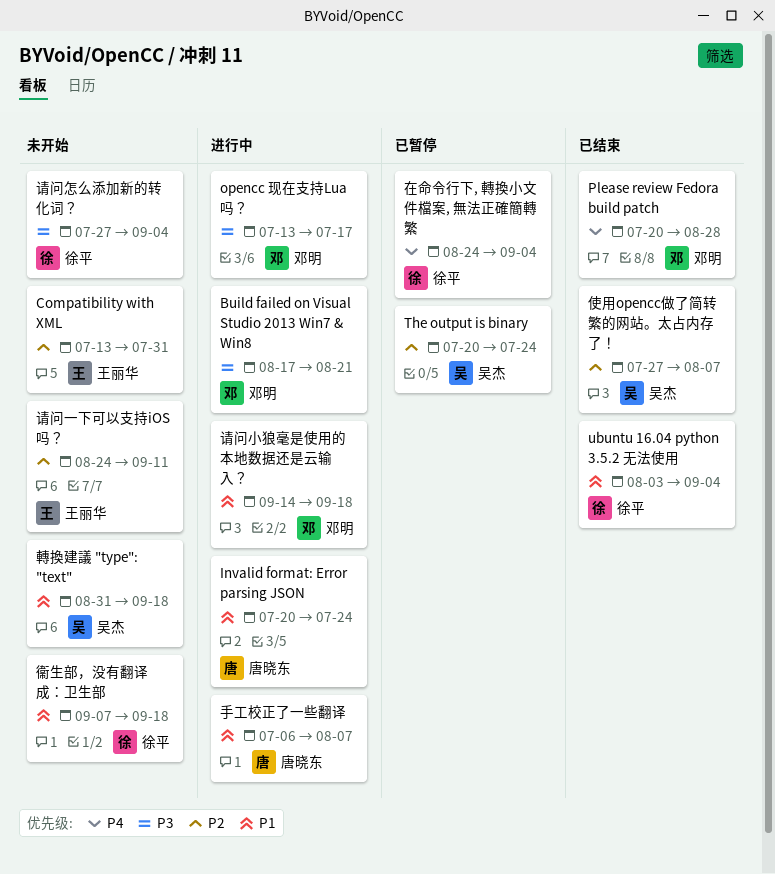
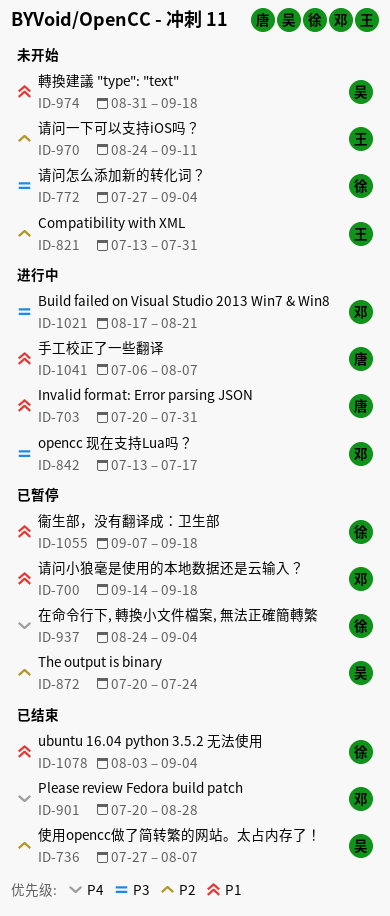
Invalid format: Error parsing JSON, due: Jul 24 -> Jul 31
衞生部，没有翻译成：卫生部, status: 未开始 -> 已暂停
请问小狼毫是使用的本地数据还是云输入？, status: 进行中 -> 已暂停

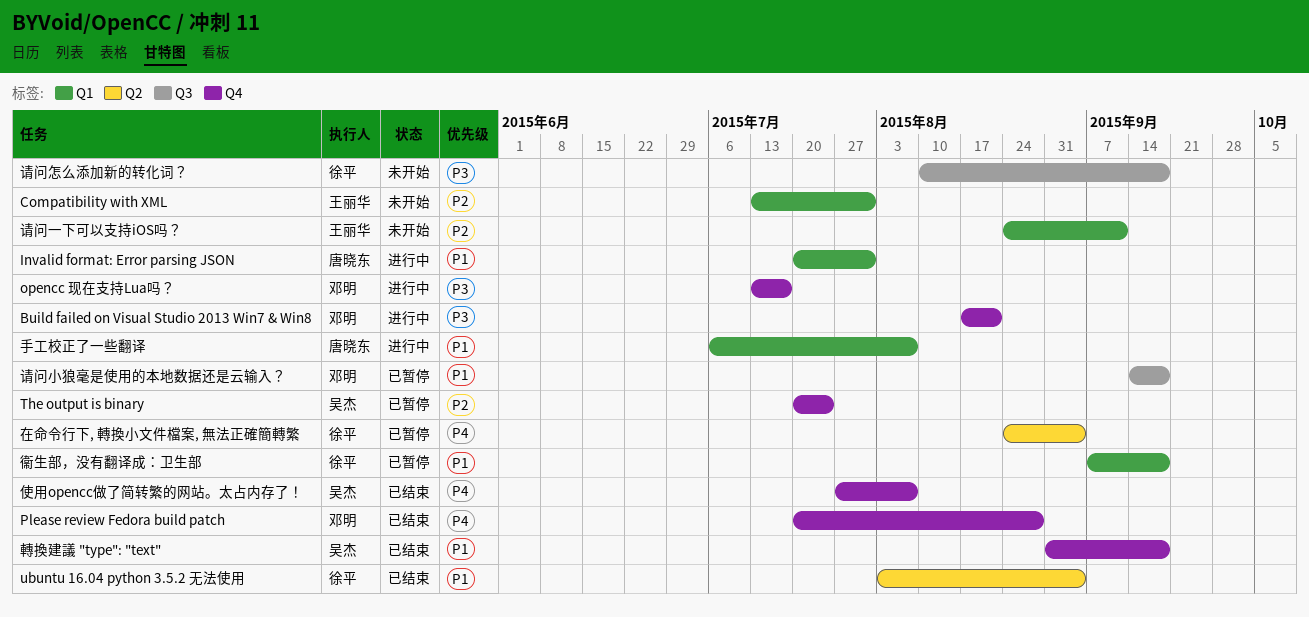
使用opencc做了简转繁的网站。太占内存了！, priority: P2 -> P4
请问怎么添加新的转化词？, start: Jul 27 -> Aug 10
请问怎么添加新的转化词？, due: Sep 4 -> Sep 18
轉換建議 "type": "text", status: 未开始 -> 已结束

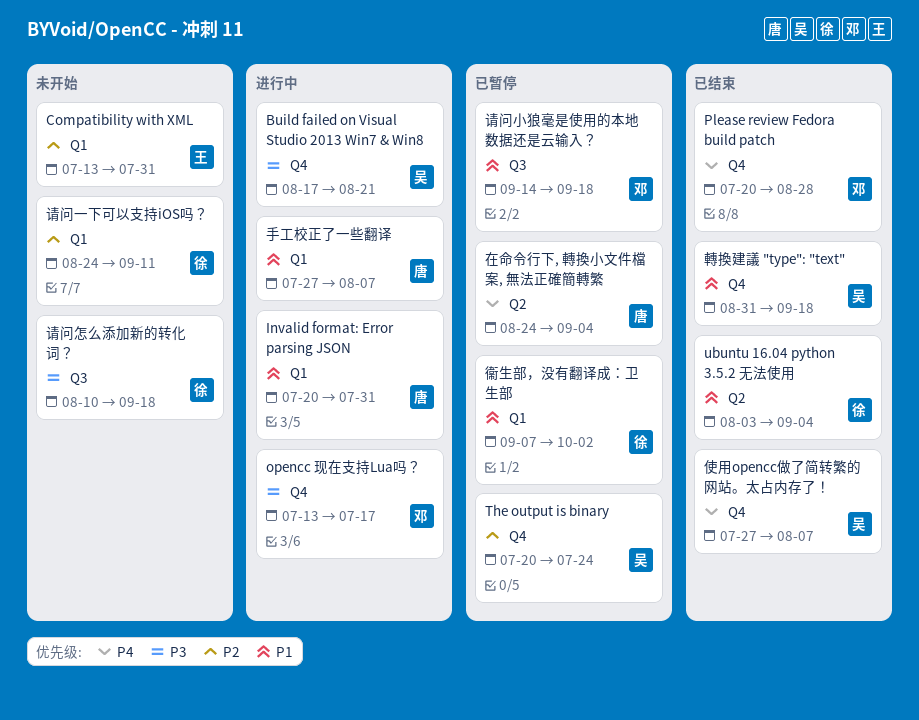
Build failed on Visual Studio 2013 Win7 & Win8, owner: 邓明 -> 吴杰
在命令行下, 轉換小文件檔案, 無法正確簡轉繁, owner: 徐平 -> 唐晓东
手工校正了一些翻译, start: Jul 6 -> Jul 27
衞生部，没有翻译成：卫生部, due: Sep 18 -> Oct 2
请问一下可以支持iOS吗？, owner: 王丽华 -> 徐平

